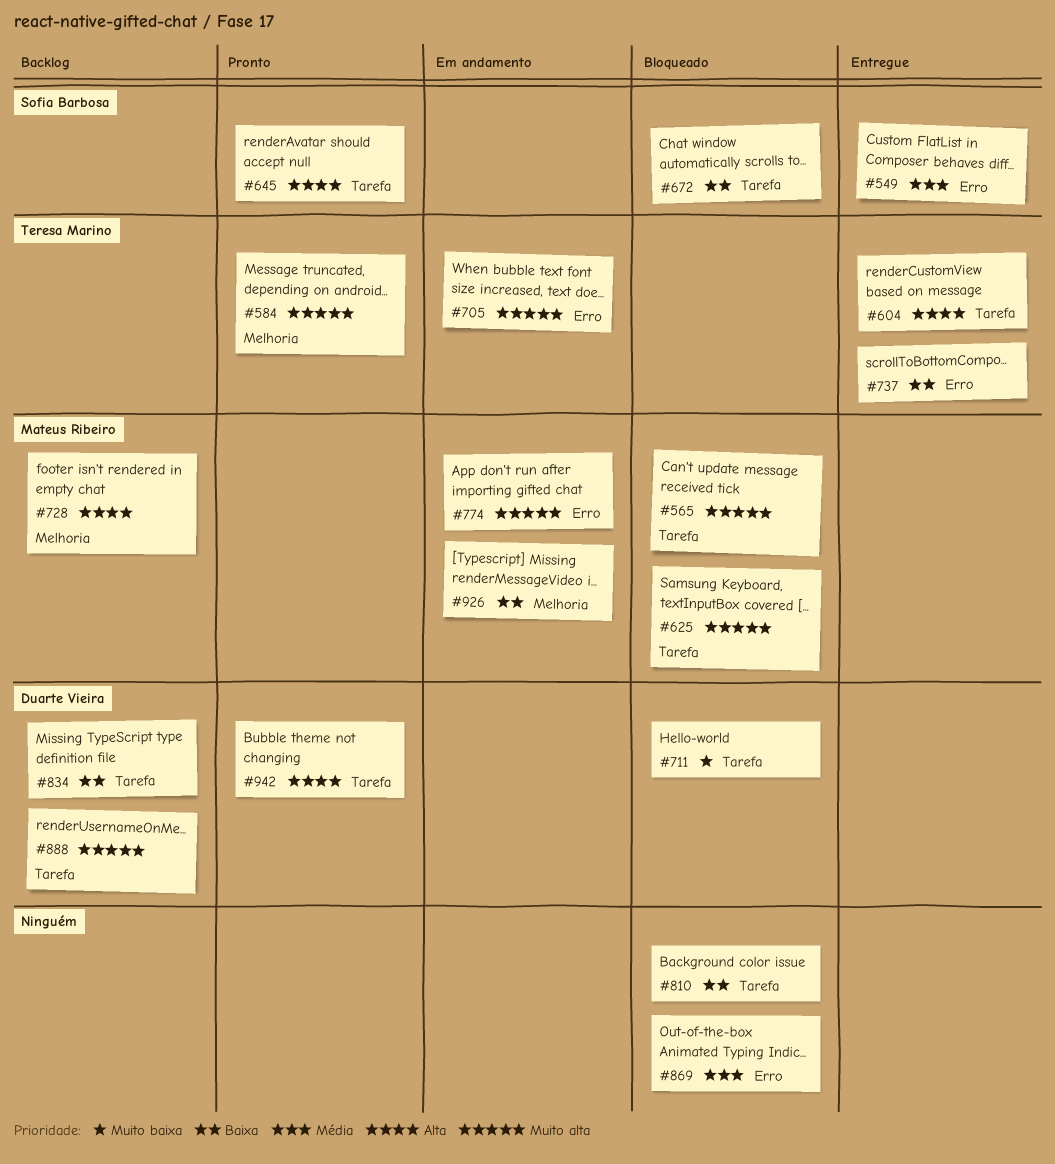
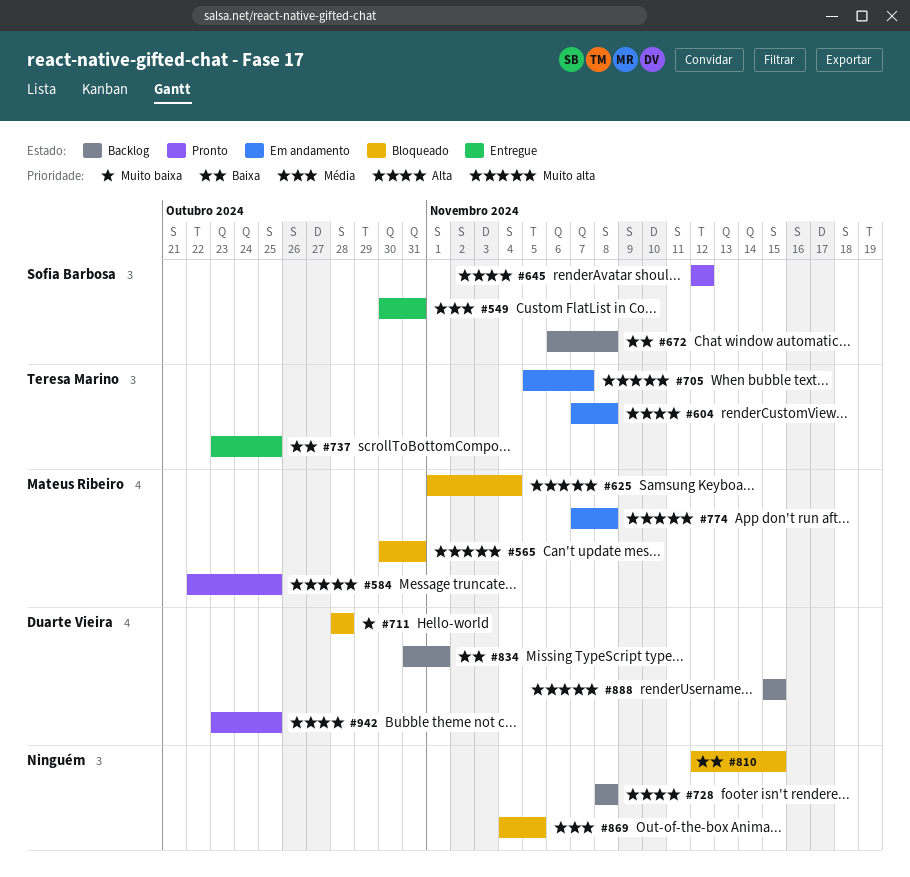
#584, owner: Teresa Marino -> Mateus Ribeiro
#604, status: Entregue -> Em andamento
#672, status: Bloqueado -> Backlog
#728, owner: Mateus Ribeiro -> none
#926: present -> none

